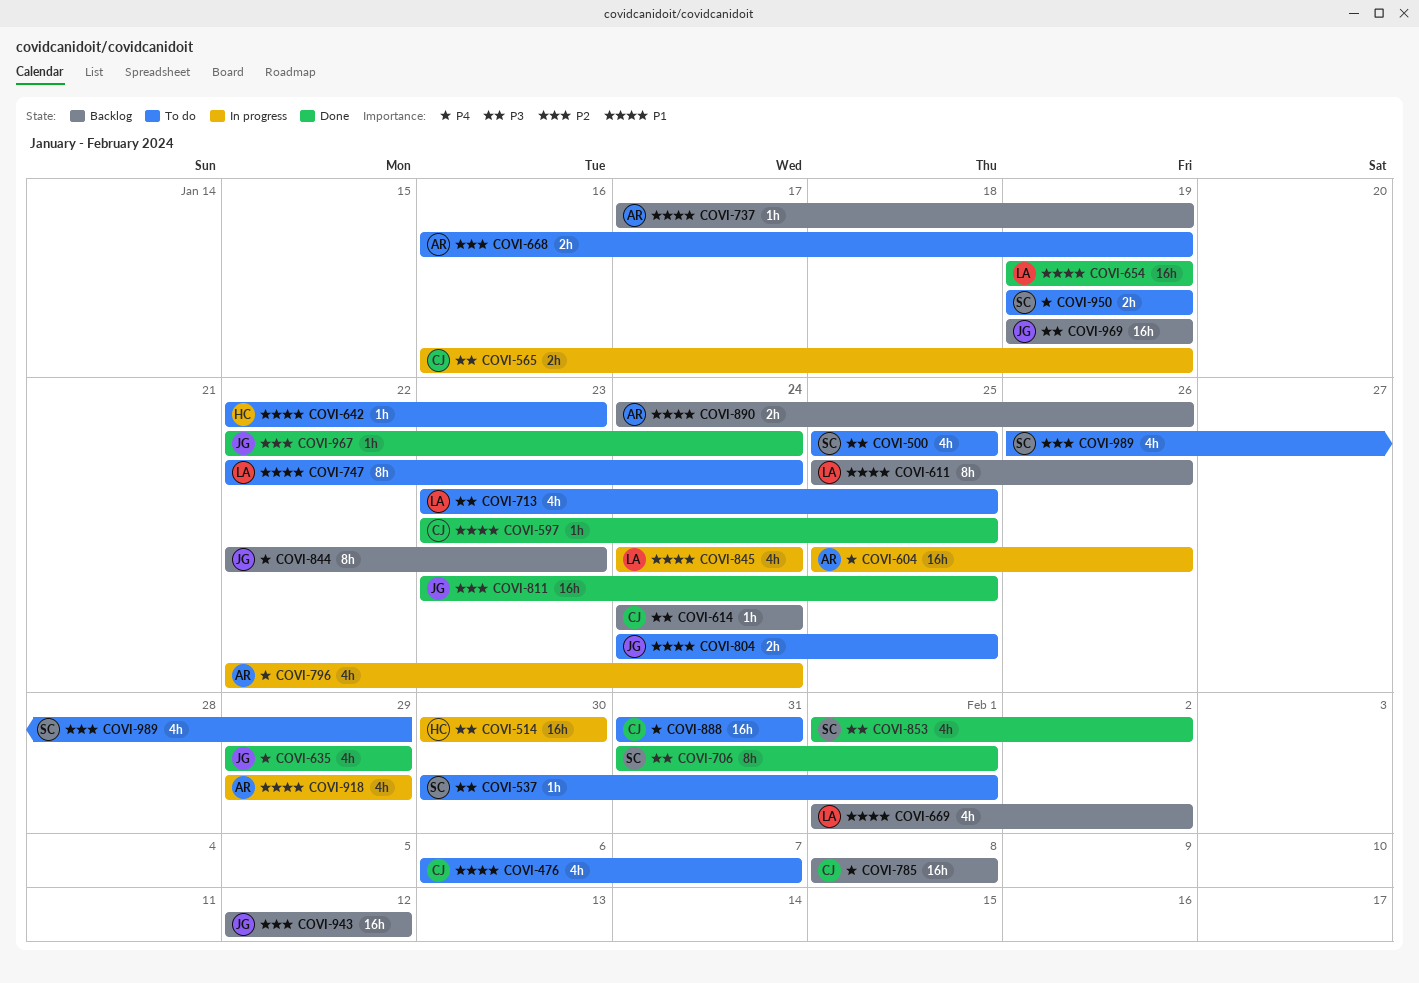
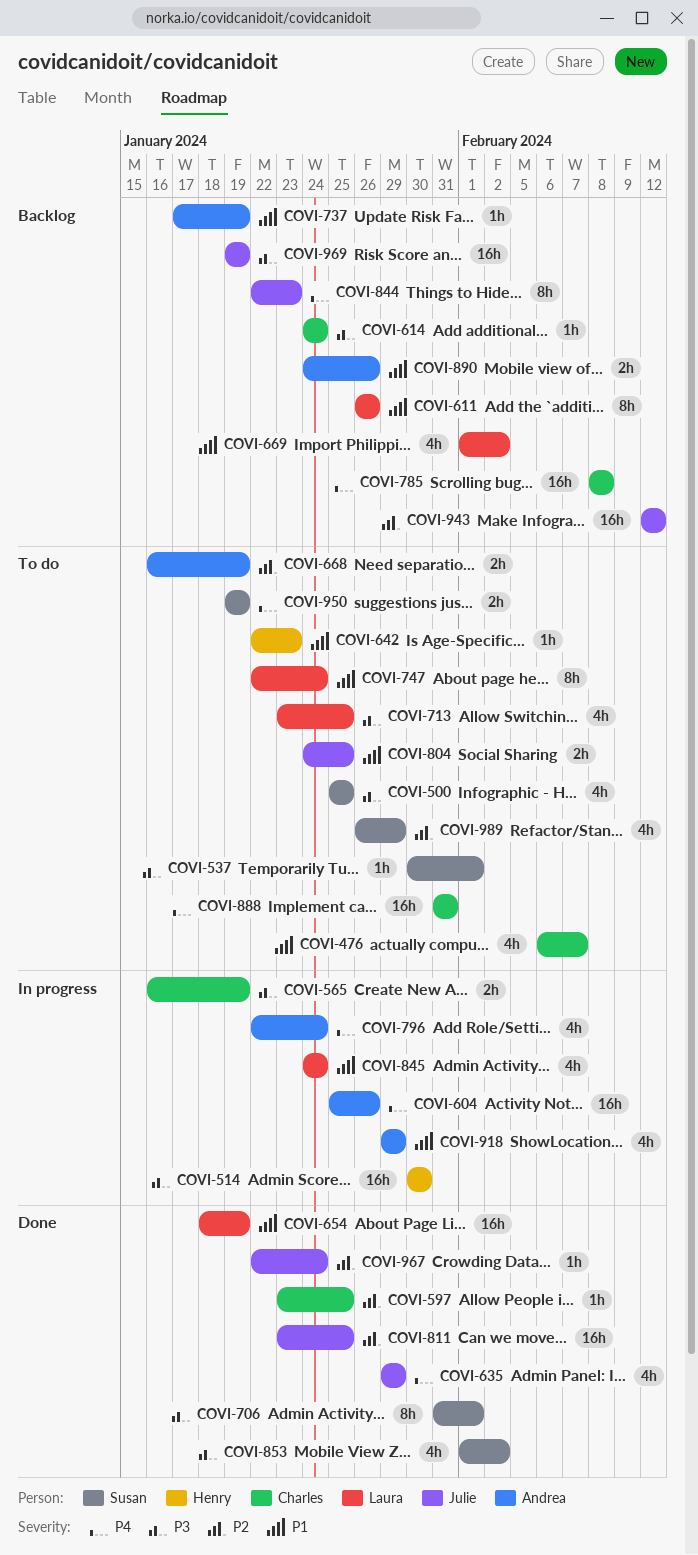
COVI-597, priority: P1 -> P2
COVI-611, start: Jan 25 -> Jan 26
COVI-654, start: Jan 19 -> Jan 18

